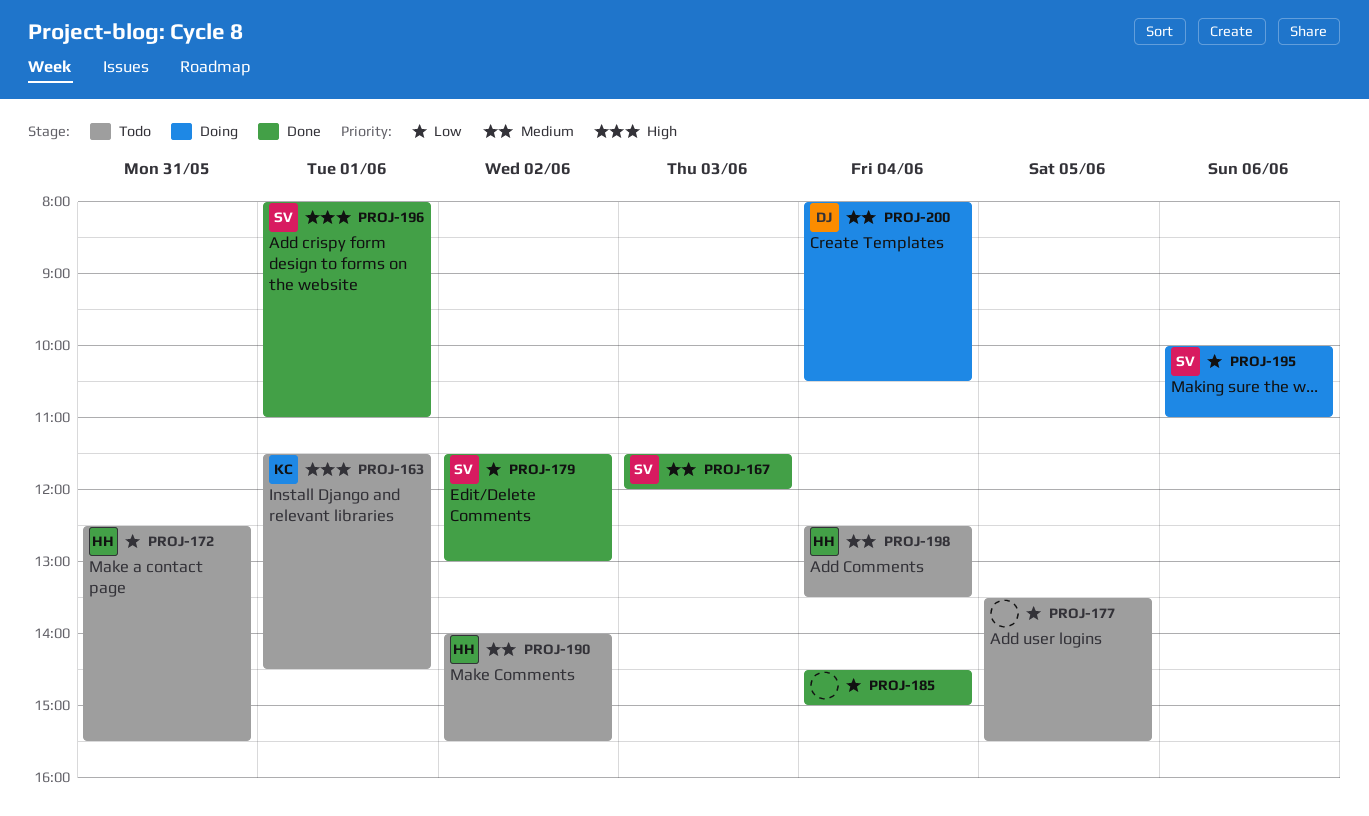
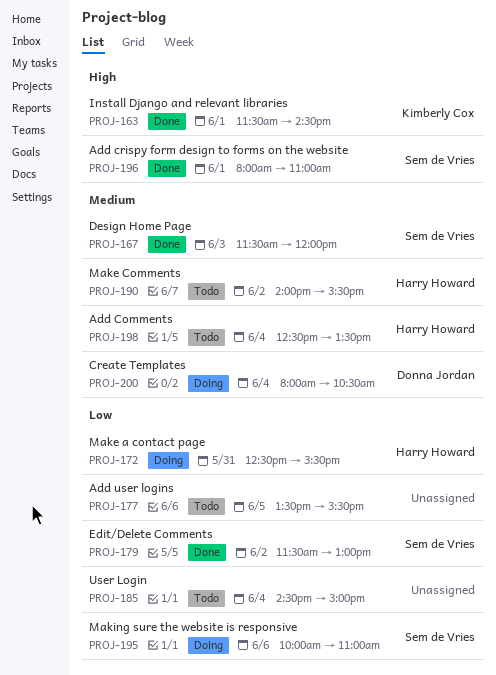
PROJ-163, status: Todo -> Done
PROJ-172, status: Todo -> Doing
PROJ-185, status: Done -> Todo

